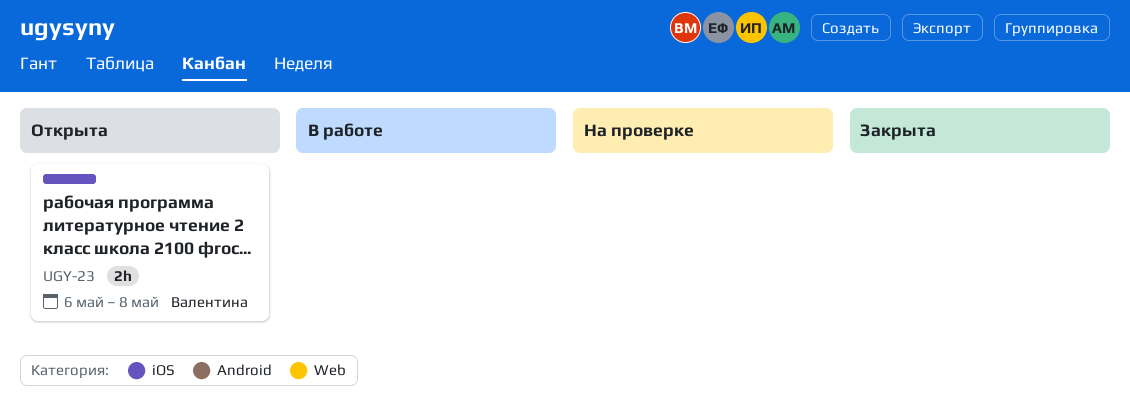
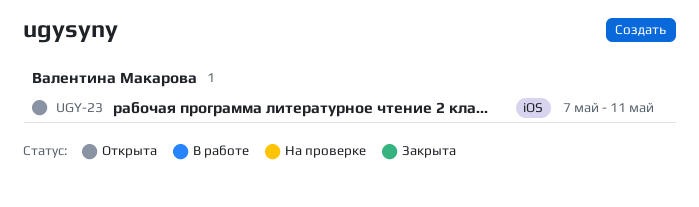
UGY-23, start: May 6 -> May 7
UGY-23, due: May 8 -> May 11

